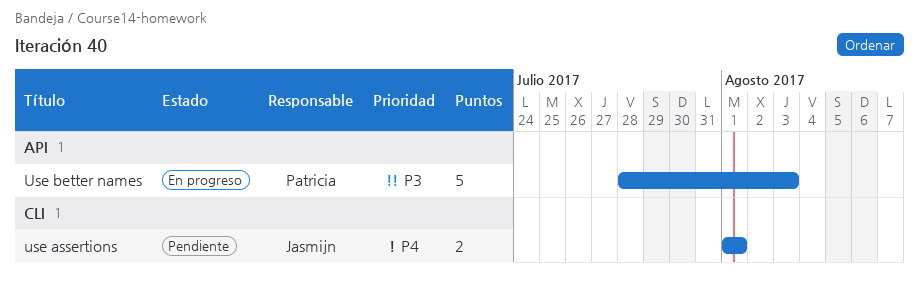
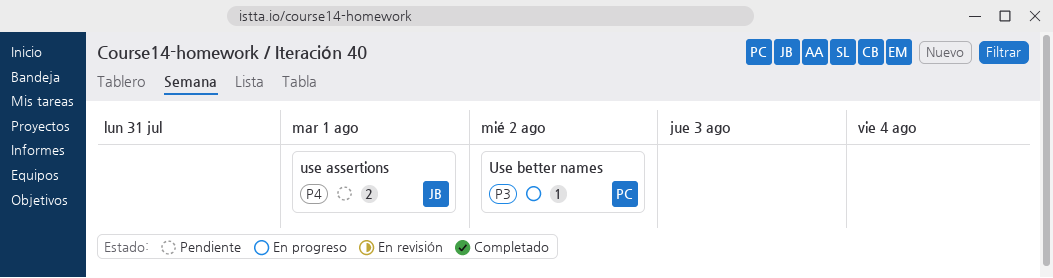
Use better names, estimate: 5 -> 1
Use better names, due: Aug 3 -> Aug 2

